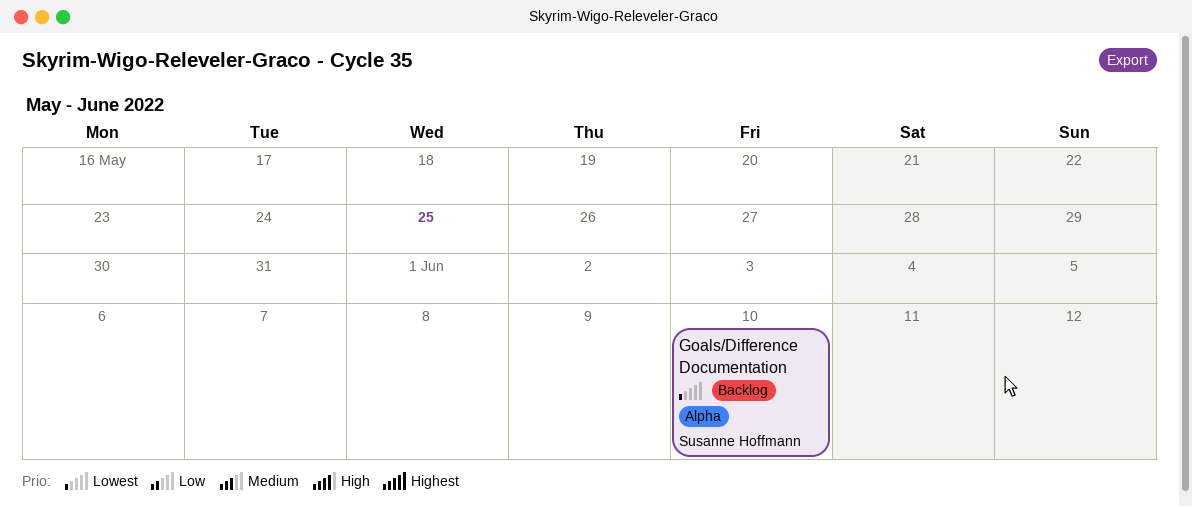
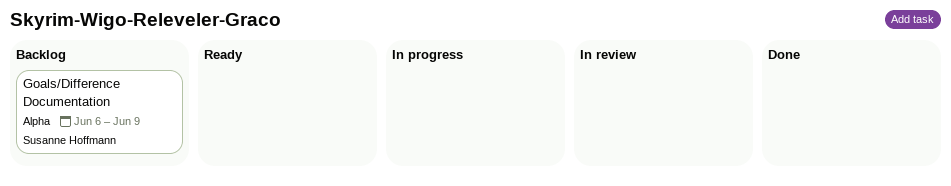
Goals/Difference Documentation, due: Jun 10 -> Jun 9

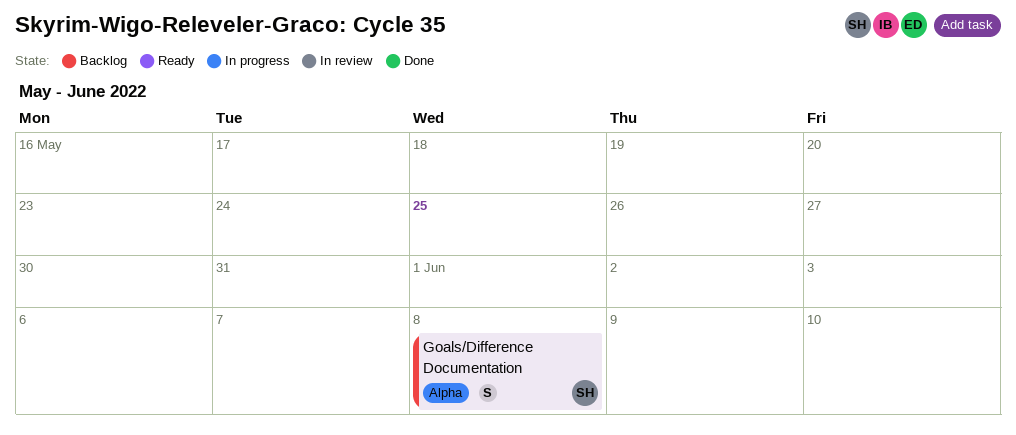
Goals/Difference Documentation, due: Jun 9 -> Jun 8

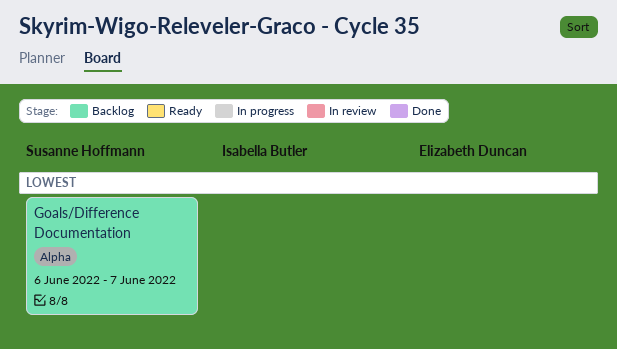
Goals/Difference Documentation, due: Jun 8 -> Jun 7

